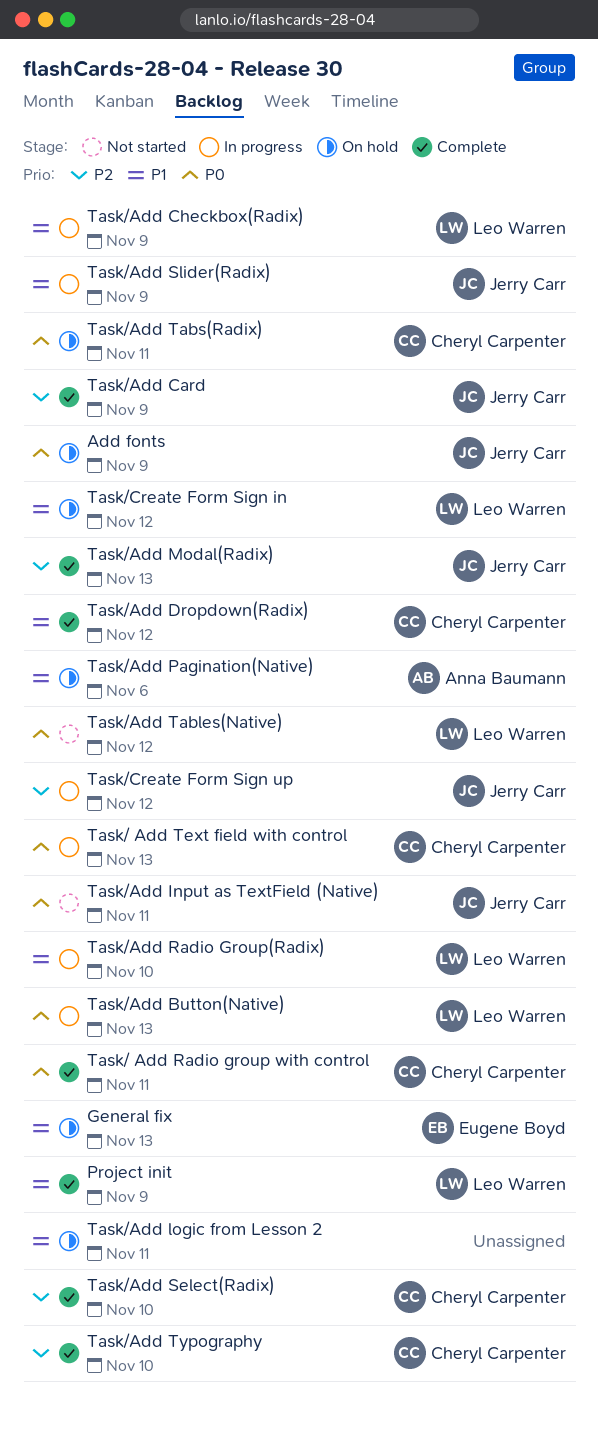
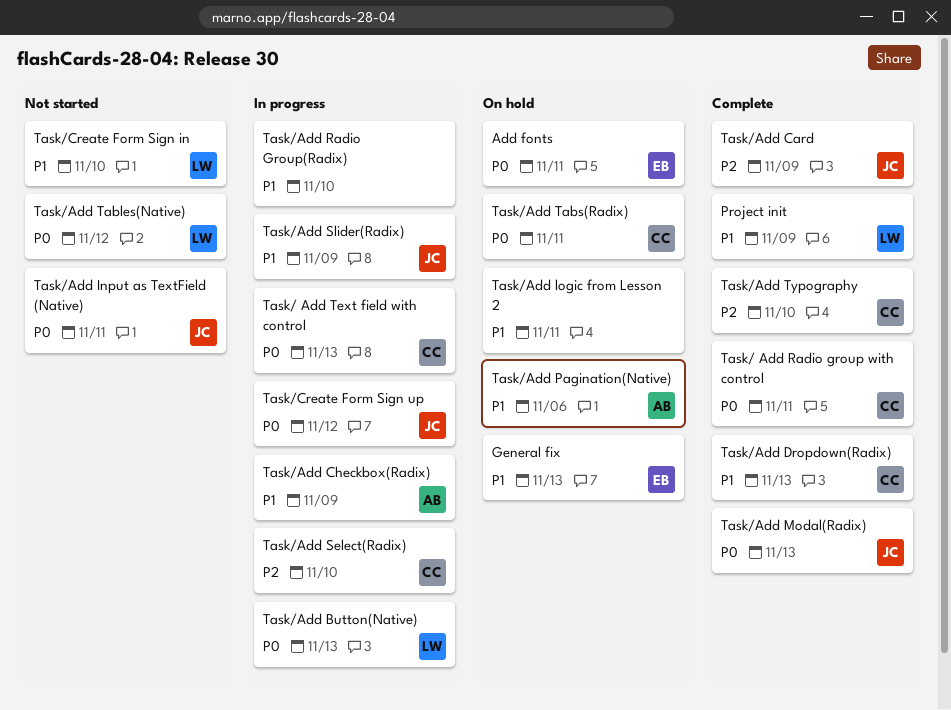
Add fonts, owner: Jerry Carr -> Eugene Boyd
Add fonts, due: Nov 9 -> Nov 11
Task/Add Checkbox(Radix), owner: Leo Warren -> Anna Baumann
Task/Add Dropdown(Radix), due: Nov 12 -> Nov 13
Task/Add Modal(Radix), priority: P2 -> P0
Task/Add Radio Group(Radix), owner: Leo Warren -> none
Task/Add Select(Radix), status: Complete -> In progress
Task/Create Form Sign in, status: On hold -> Not started
Task/Create Form Sign in, due: Nov 12 -> Nov 10
Task/Create Form Sign up, priority: P2 -> P0

